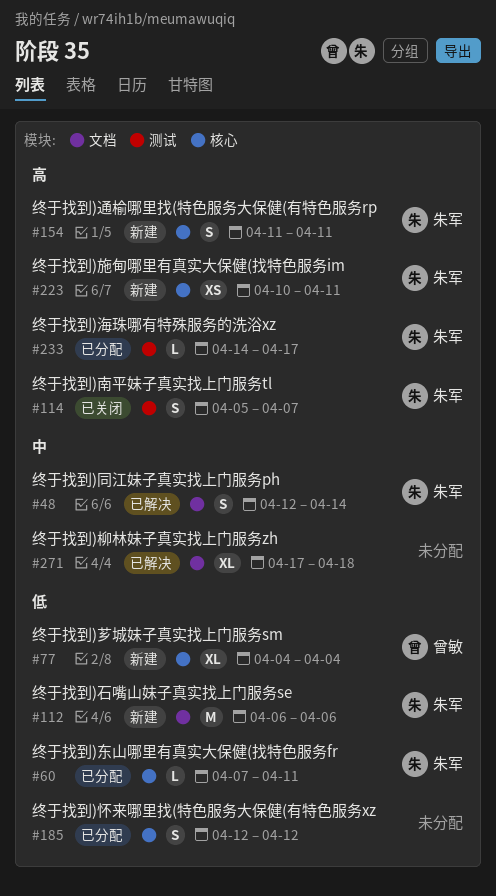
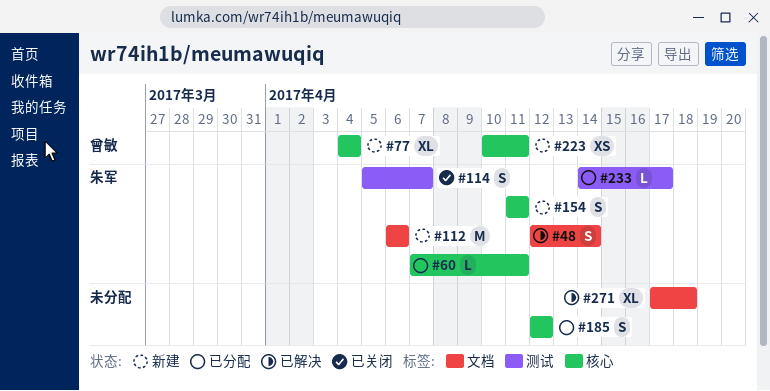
#223, owner: 朱军 -> 曾敏

